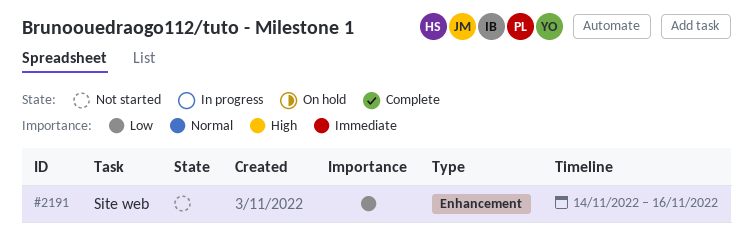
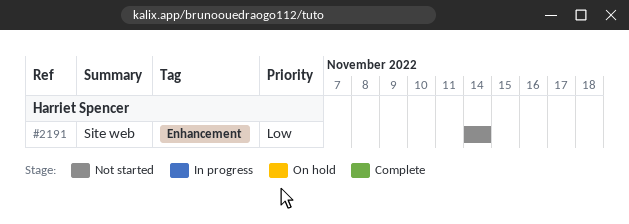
#2191, due: Nov 16 -> Nov 14

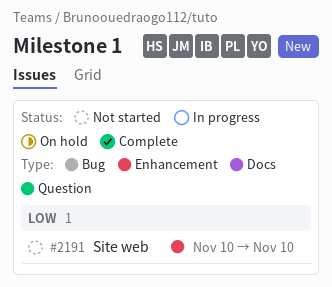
#2191, start: Nov 14 -> Nov 10
#2191, due: Nov 14 -> Nov 10

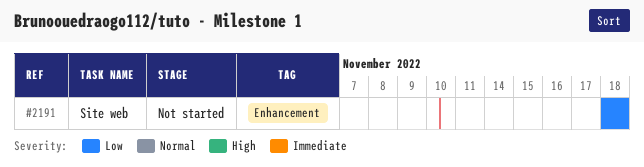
#2191, start: Nov 10 -> Nov 18
#2191, due: Nov 10 -> Nov 18

